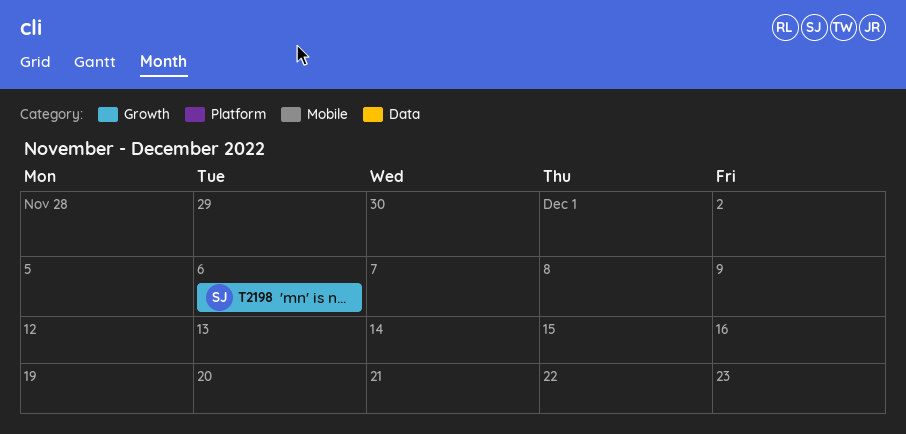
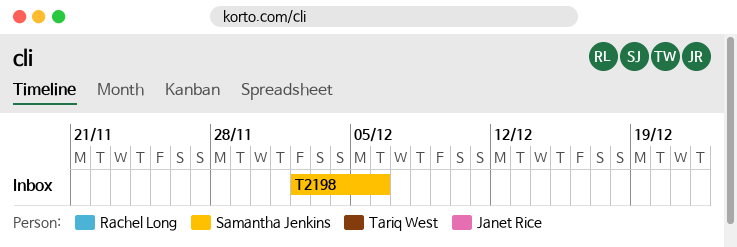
T2198, start: Dec 6 -> Dec 2

